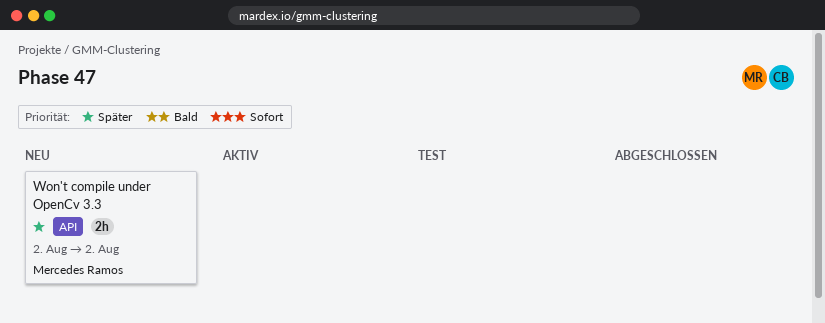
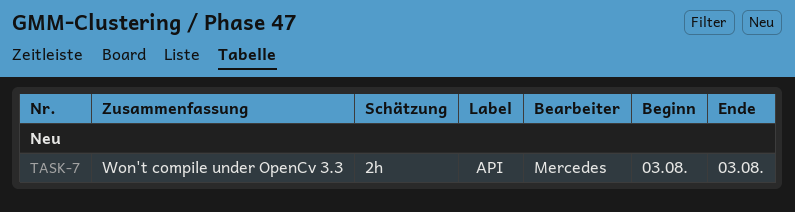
Won't compile under OpenCv 3.3, start: Aug 2 -> Aug 3
Won't compile under OpenCv 3.3, due: Aug 2 -> Aug 3

